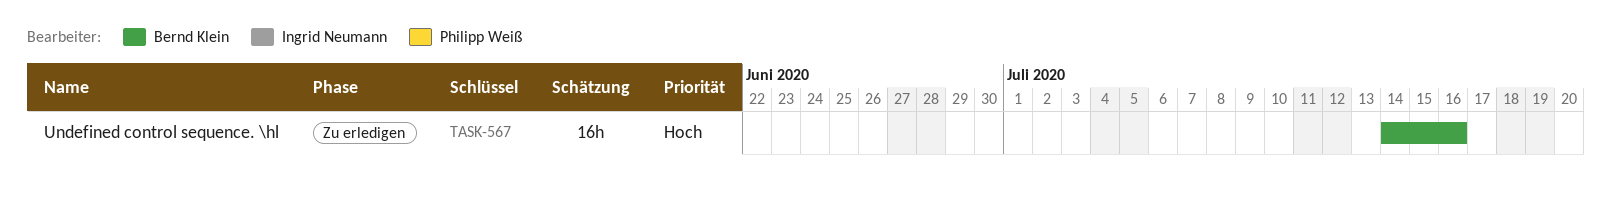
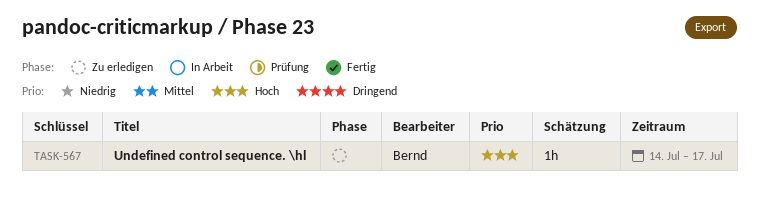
TASK-567, estimate: 16h -> 1h
TASK-567, due: Jul 16 -> Jul 17

